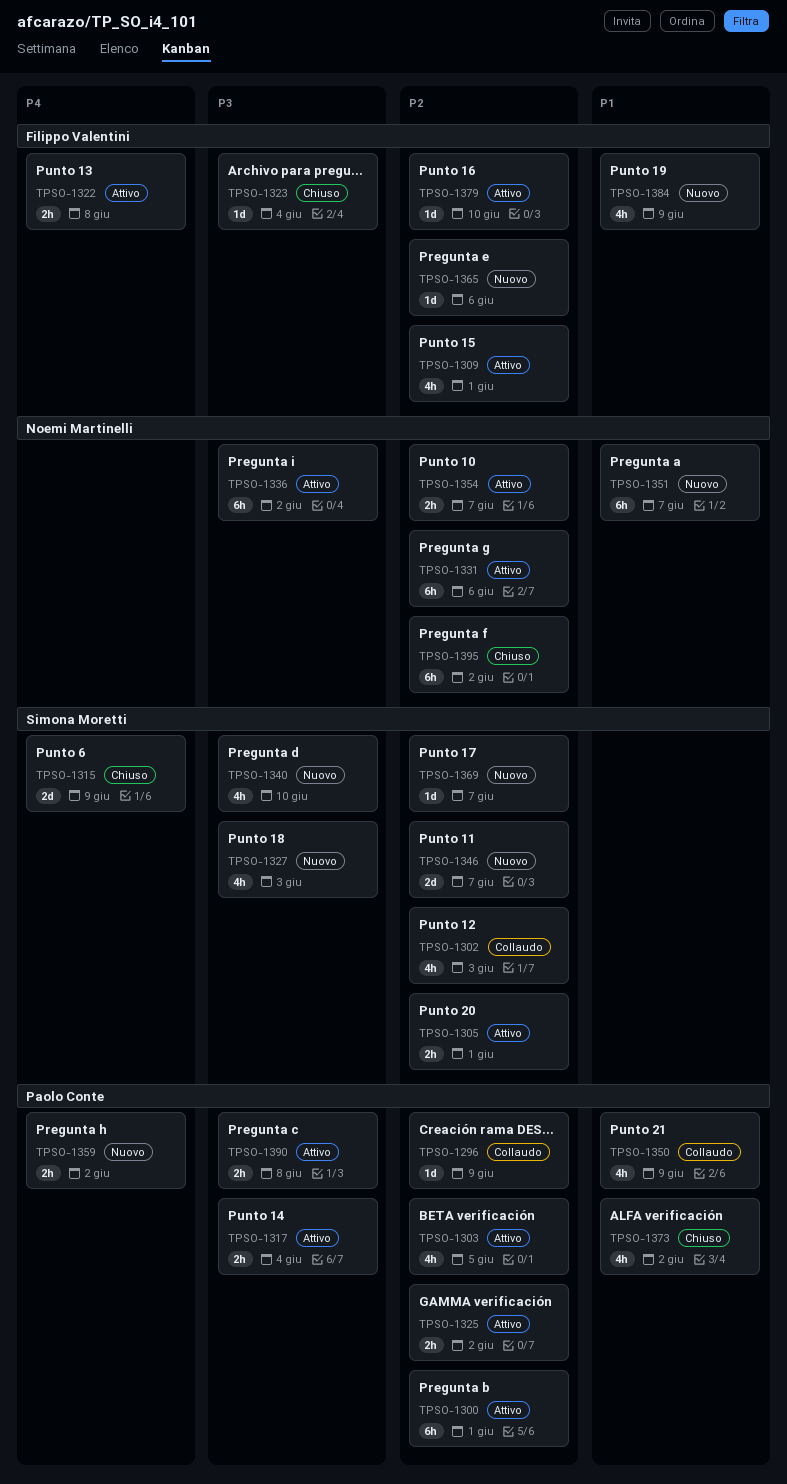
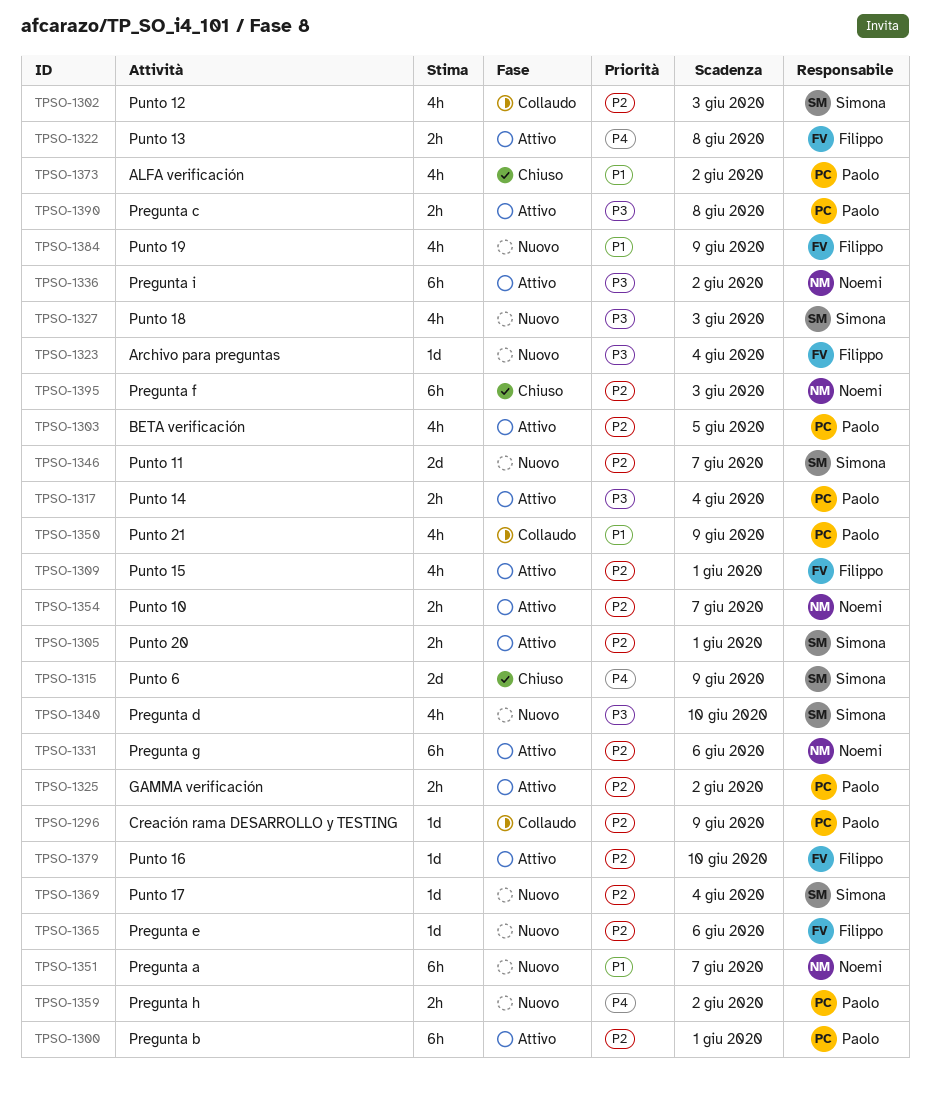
TPSO-1323, status: Chiuso -> Nuovo
TPSO-1369, due: Jun 7 -> Jun 4
TPSO-1395, due: Jun 2 -> Jun 3

